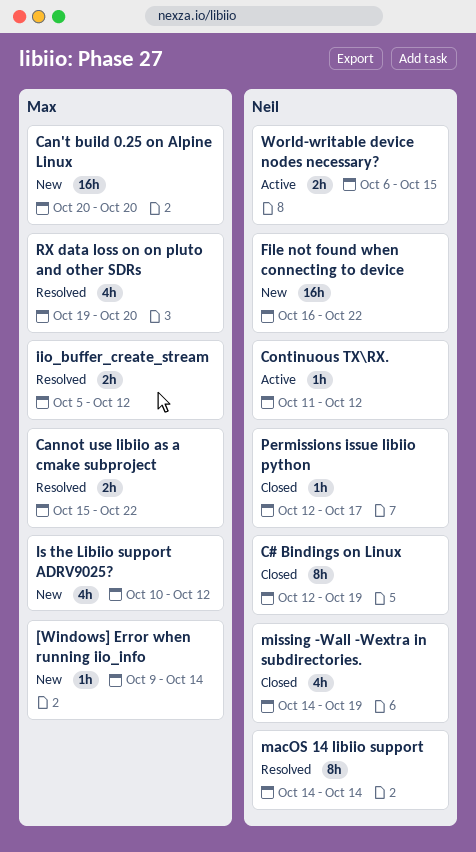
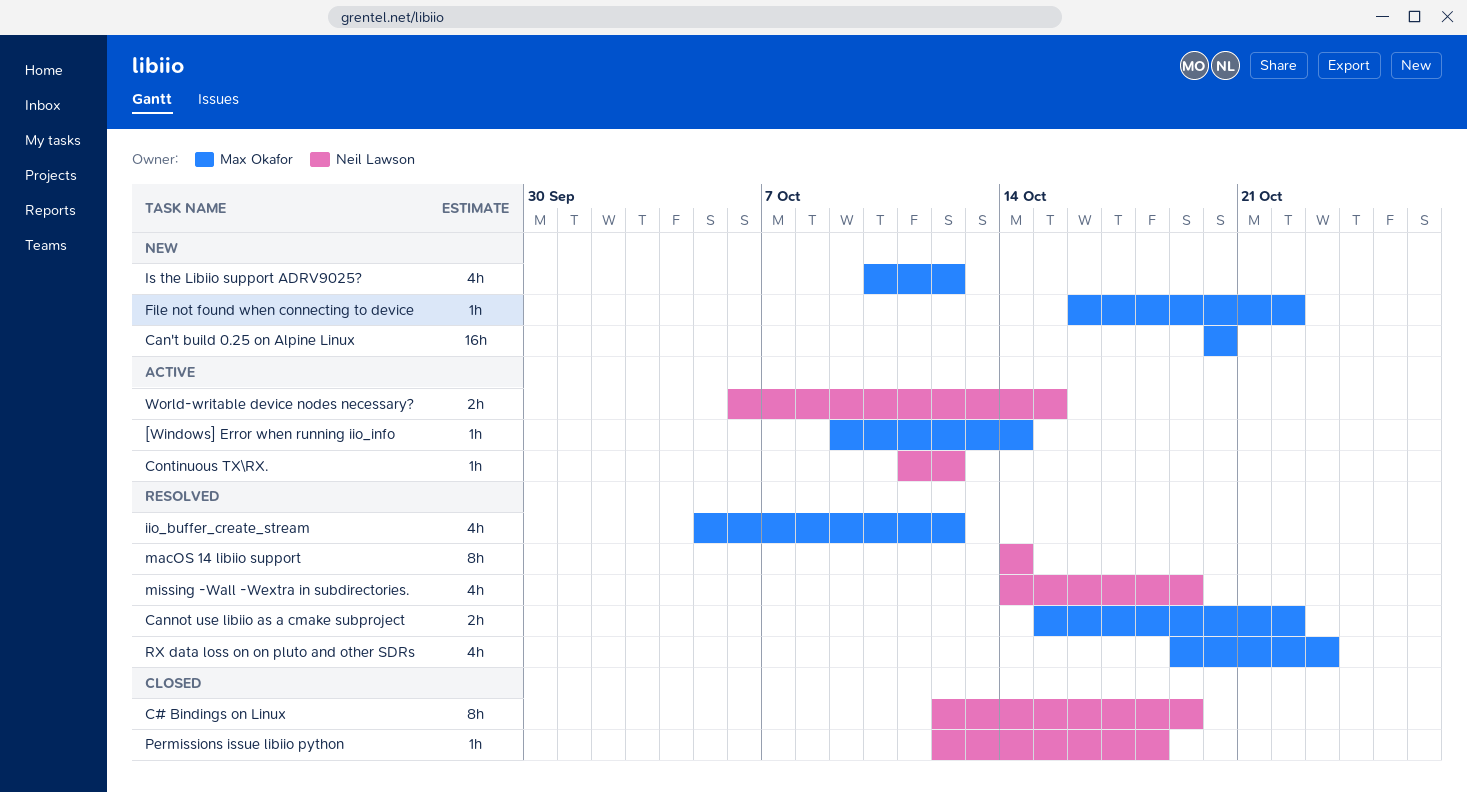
[Windows] Error when running iio_info, status: New -> Active
File not found when connecting to device, owner: Neil Lawson -> Max Okafor
File not found when connecting to device, estimate: 16h -> 1h
iio_buffer_create_stream, estimate: 2h -> 4h
missing -Wall -Wextra in subdirectories., status: Closed -> Resolved
Permissions issue libiio python, due: Oct 17 -> Oct 18
RX data loss on on pluto and other SDRs, due: Oct 20 -> Oct 23

